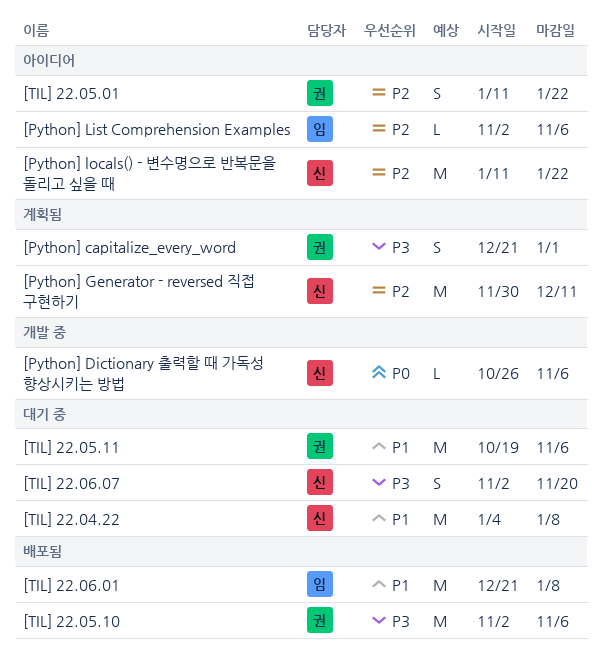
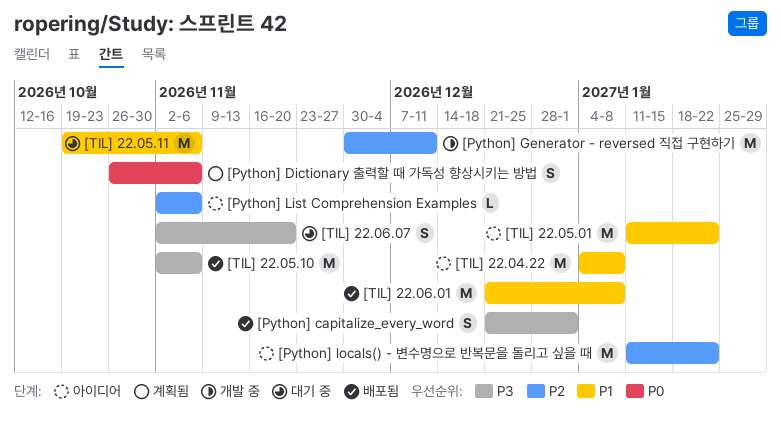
[Python] capitalize_every_word, status: 계획됨 -> 배포됨
[Python] Dictionary 출력할 때 가독성 향상시키는 방법, status: 개발 중 -> 계획됨
[Python] Dictionary 출력할 때 가독성 향상시키는 방법, estimate: L -> S
[Python] Generator - reversed 직접 구현하기, status: 계획됨 -> 개발 중
[TIL] 22.04.22, status: 대기 중 -> 아이디어
[TIL] 22.05.01, priority: P2 -> P1
[TIL] 22.05.01, estimate: S -> M

